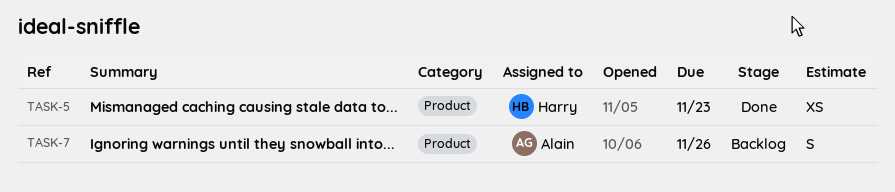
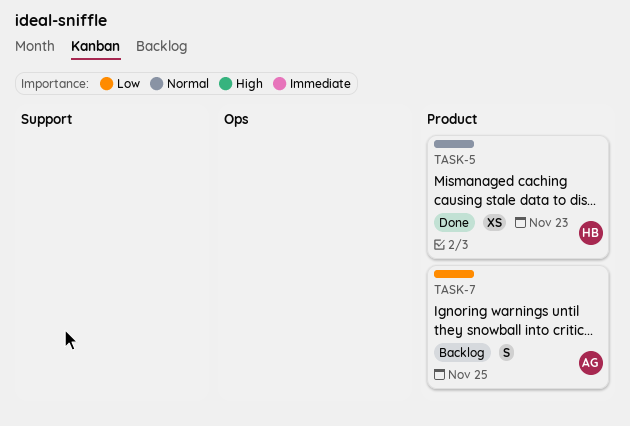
TASK-7, due: Nov 26 -> Nov 25

